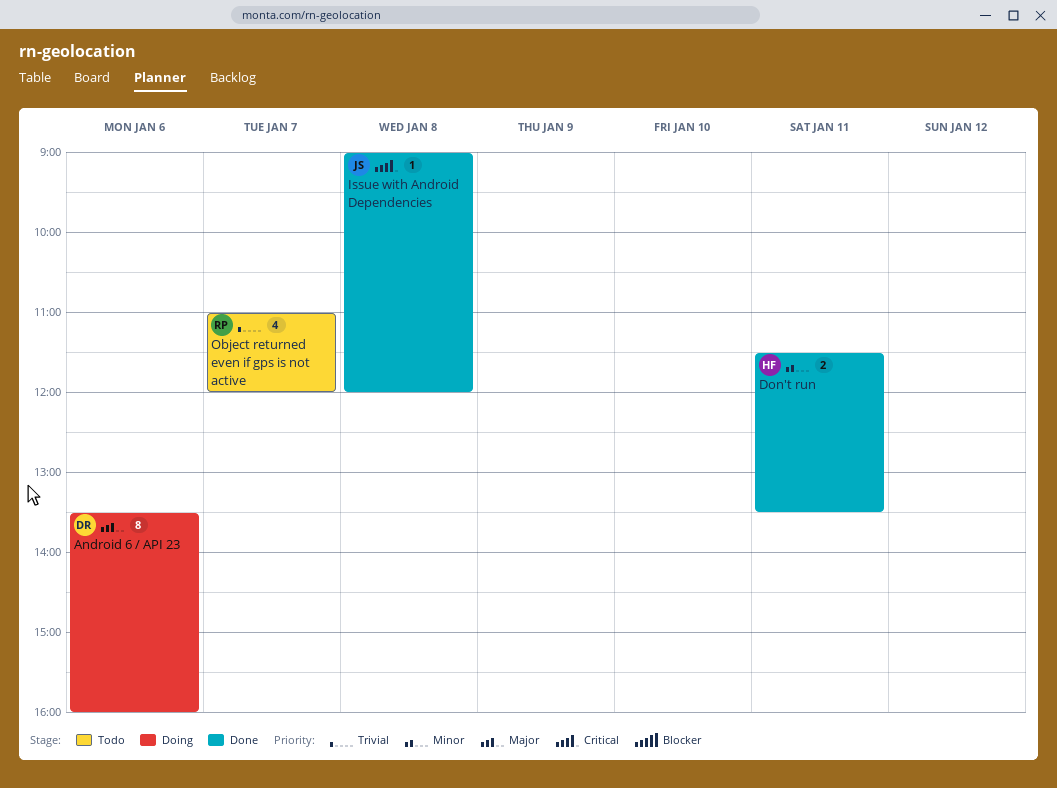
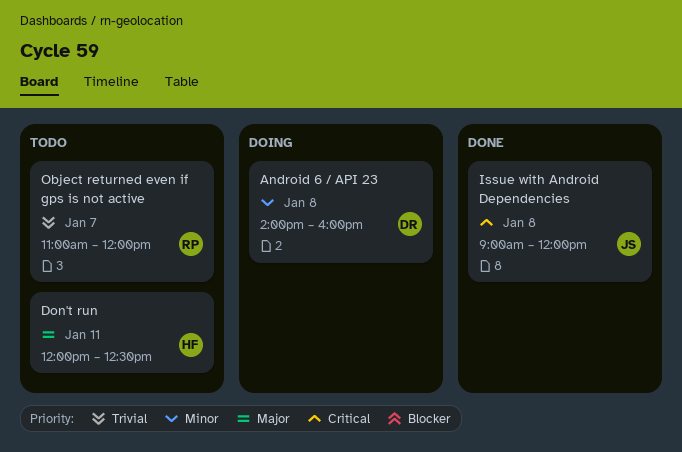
Android 6 / API 23, priority: Major -> Minor
Android 6 / API 23, day: Jan 6 -> Jan 8
Android 6 / API 23, begins: 13:30 -> 14:00
Don't run, status: Done -> Todo
Don't run, priority: Minor -> Major
Don't run, begins: 11:30 -> 12:00
Don't run, ends: 13:30 -> 12:30

